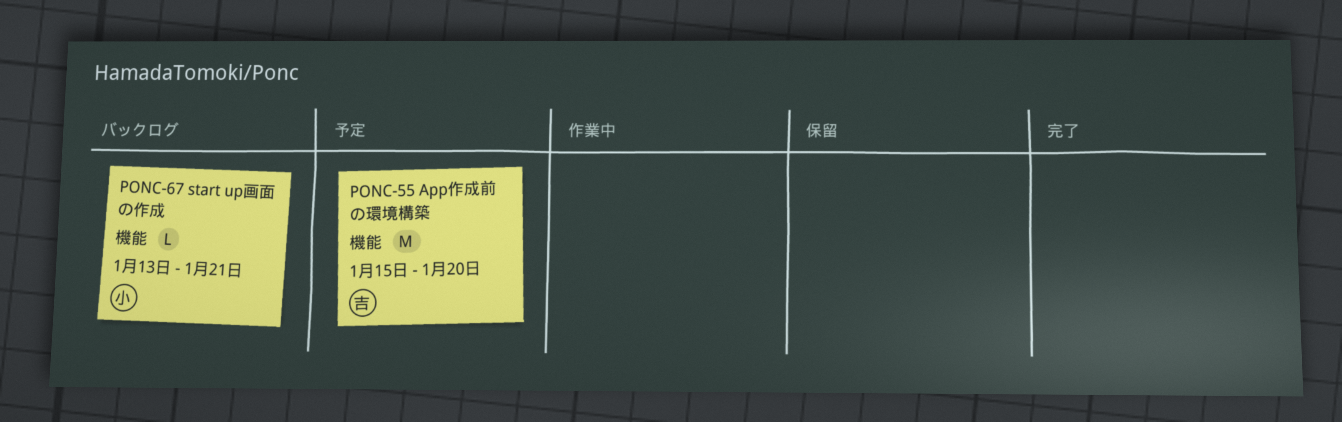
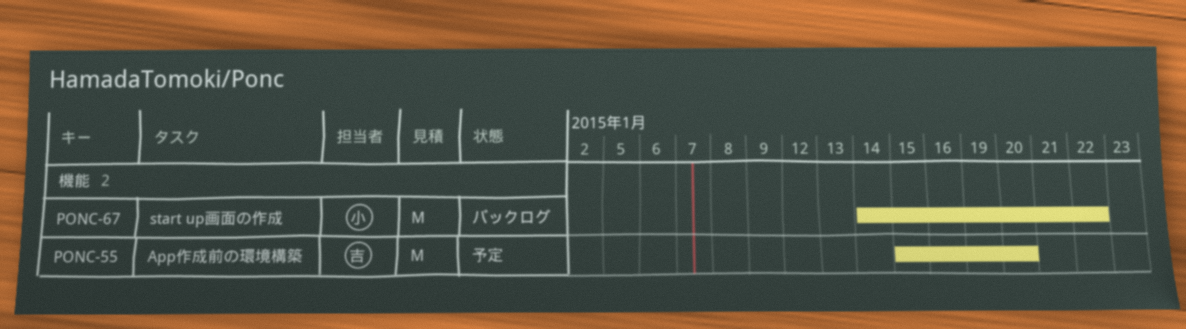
PONC-67, estimate: L -> M
PONC-67, start: Jan 13 -> Jan 14
PONC-67, due: Jan 21 -> Jan 22

